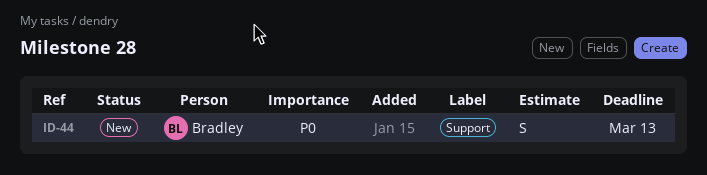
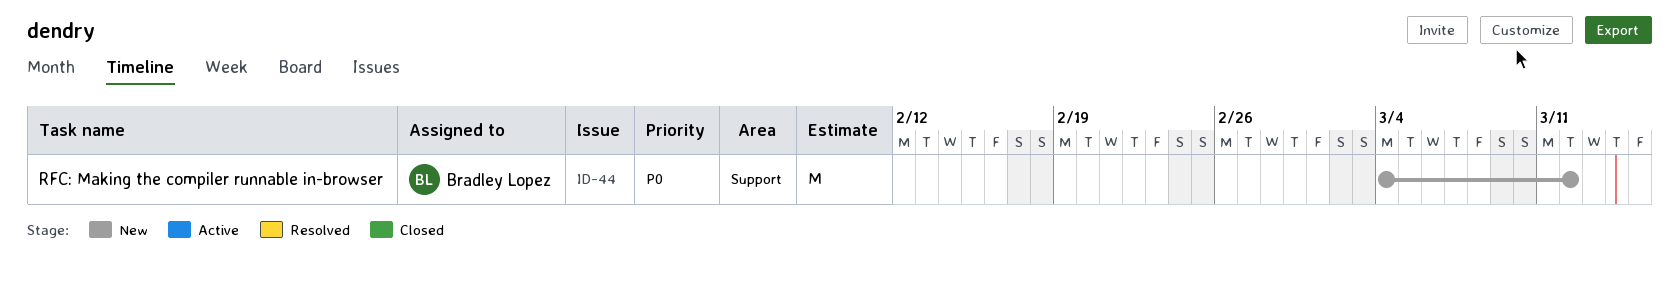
ID-44, estimate: S -> M
ID-44, due: Mar 13 -> Mar 12

